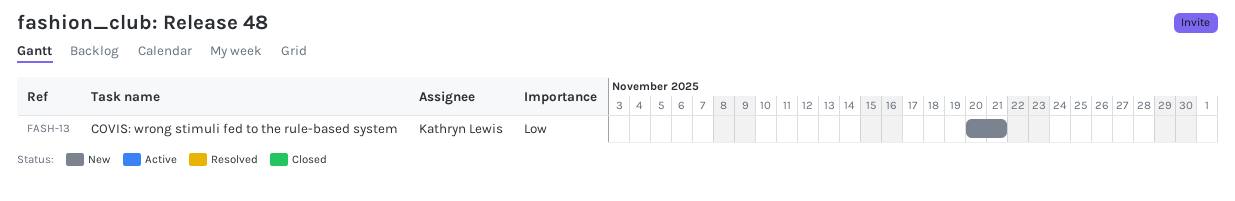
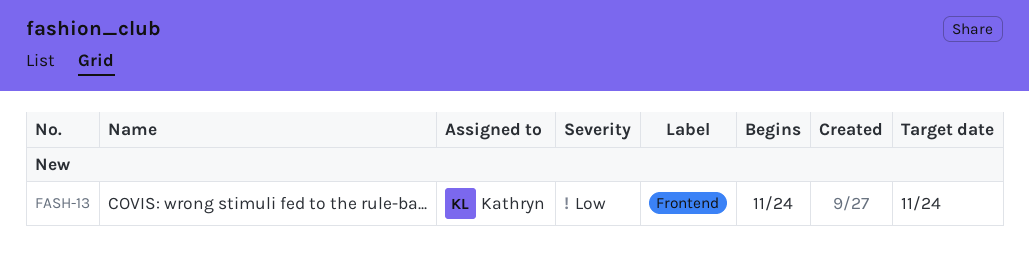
FASH-13, start: Nov 20 -> Nov 24
FASH-13, due: Nov 21 -> Nov 24

